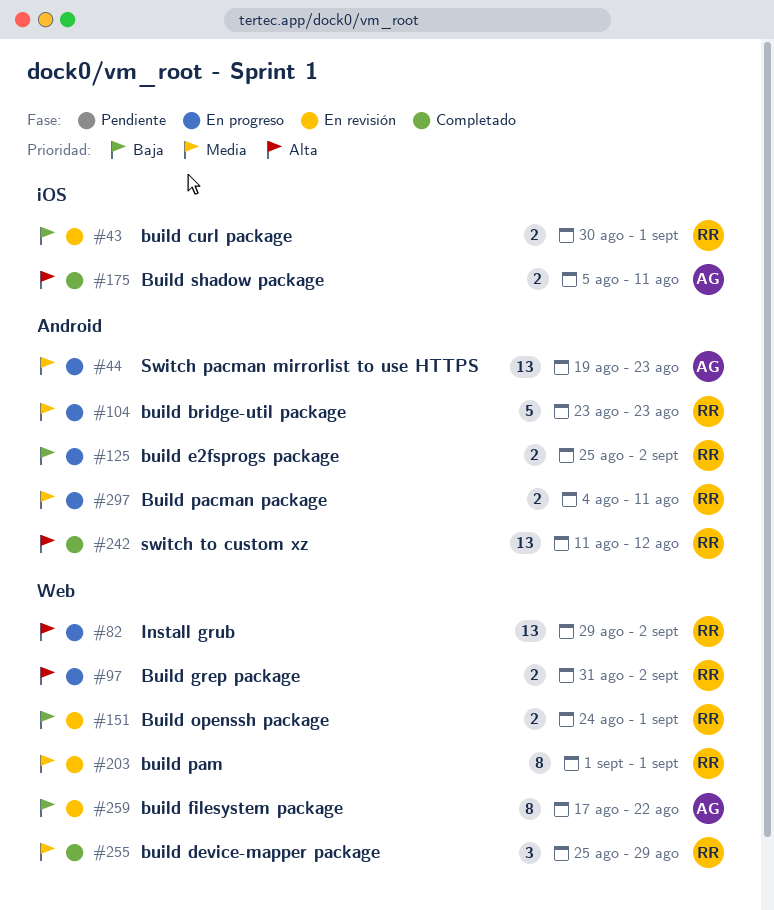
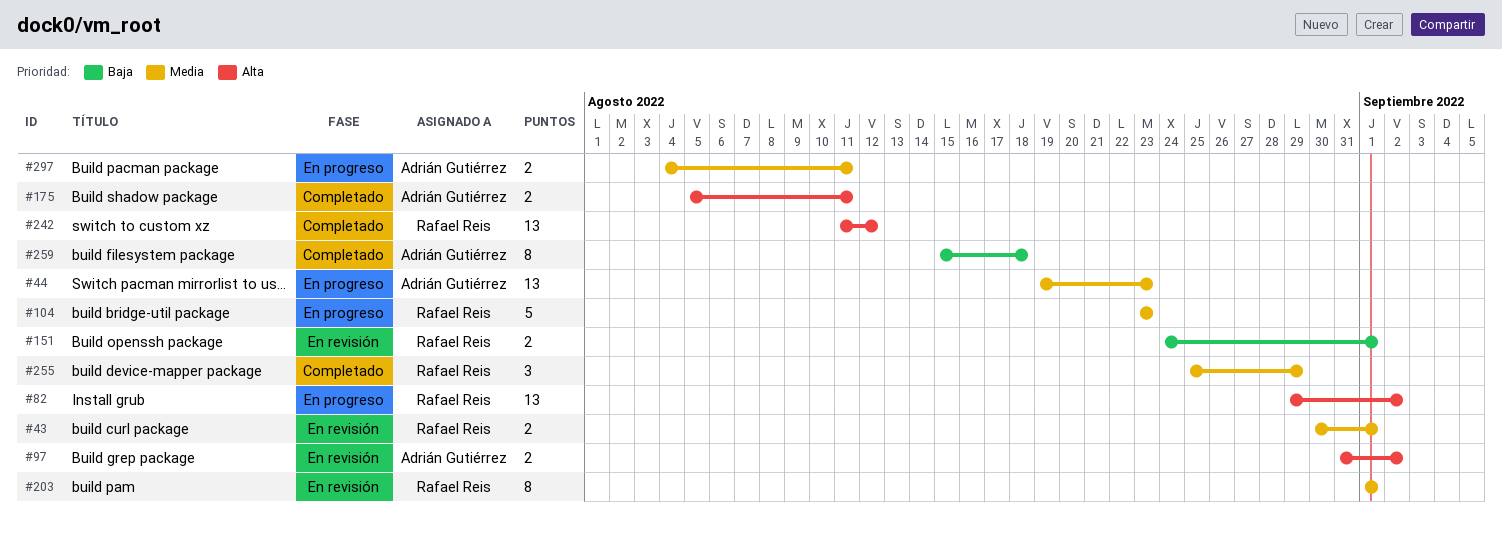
#43, priority: Baja -> Media
#97, status: En progreso -> En revisión
#97, owner: Rafael Reis -> Adrián Gutiérrez
#125: present -> none
#259, status: En revisión -> Completado
#259, start: Aug 17 -> Aug 15
#259, due: Aug 22 -> Aug 18
#297, owner: Rafael Reis -> Adrián Gutiérrez

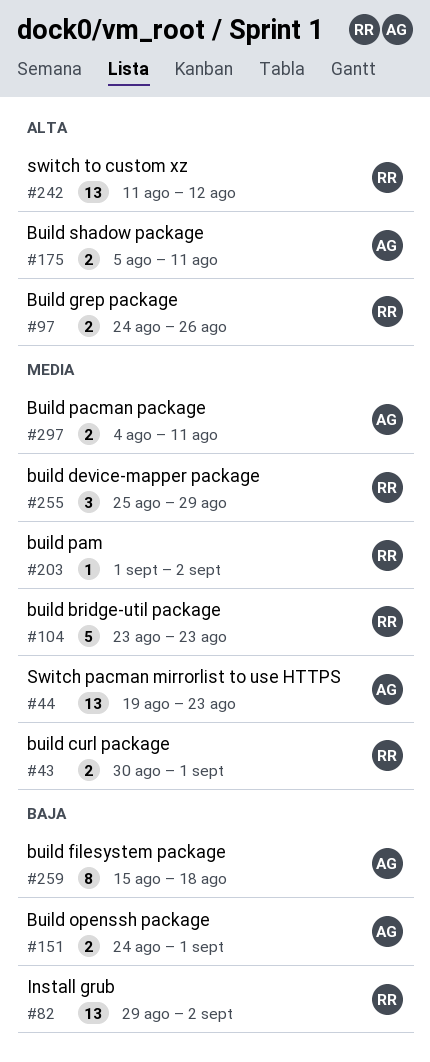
#82, priority: Alta -> Baja
#97, owner: Adrián Gutiérrez -> Rafael Reis
#97, start: Aug 31 -> Aug 24
#97, due: Sep 2 -> Aug 26
#151, owner: Rafael Reis -> Adrián Gutiérrez
#203, estimate: 8 -> 1
#203, due: Sep 1 -> Sep 2

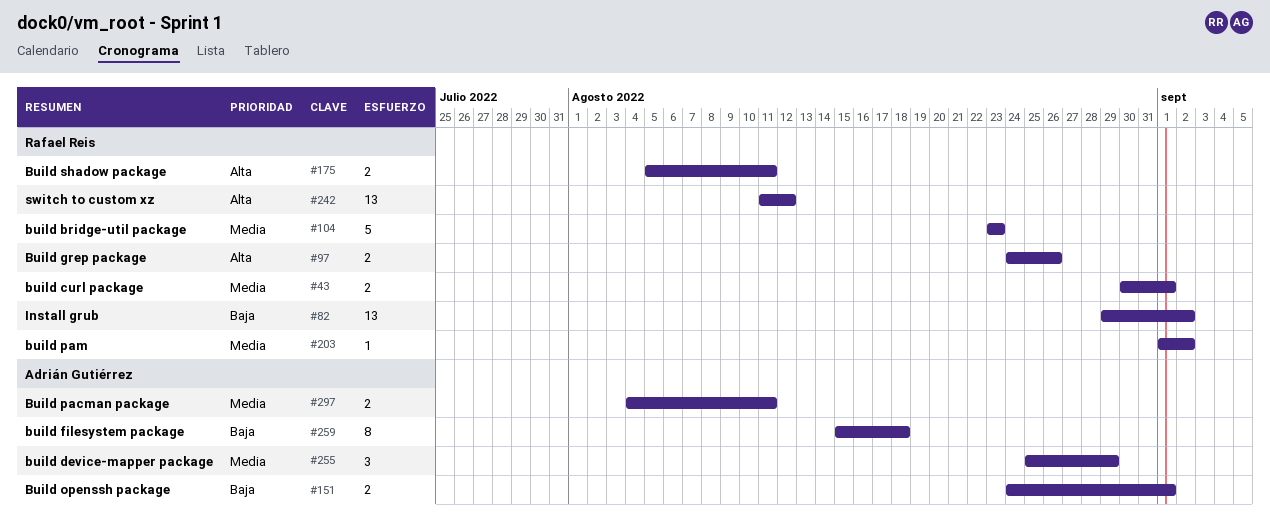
#44: present -> none
#175, owner: Adrián Gutiérrez -> Rafael Reis
#255, owner: Rafael Reis -> Adrián Gutiérrez

